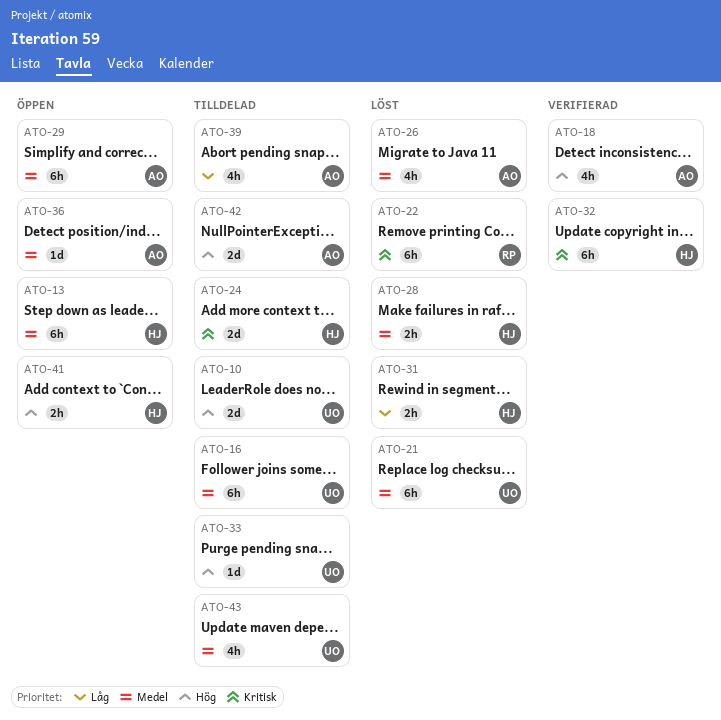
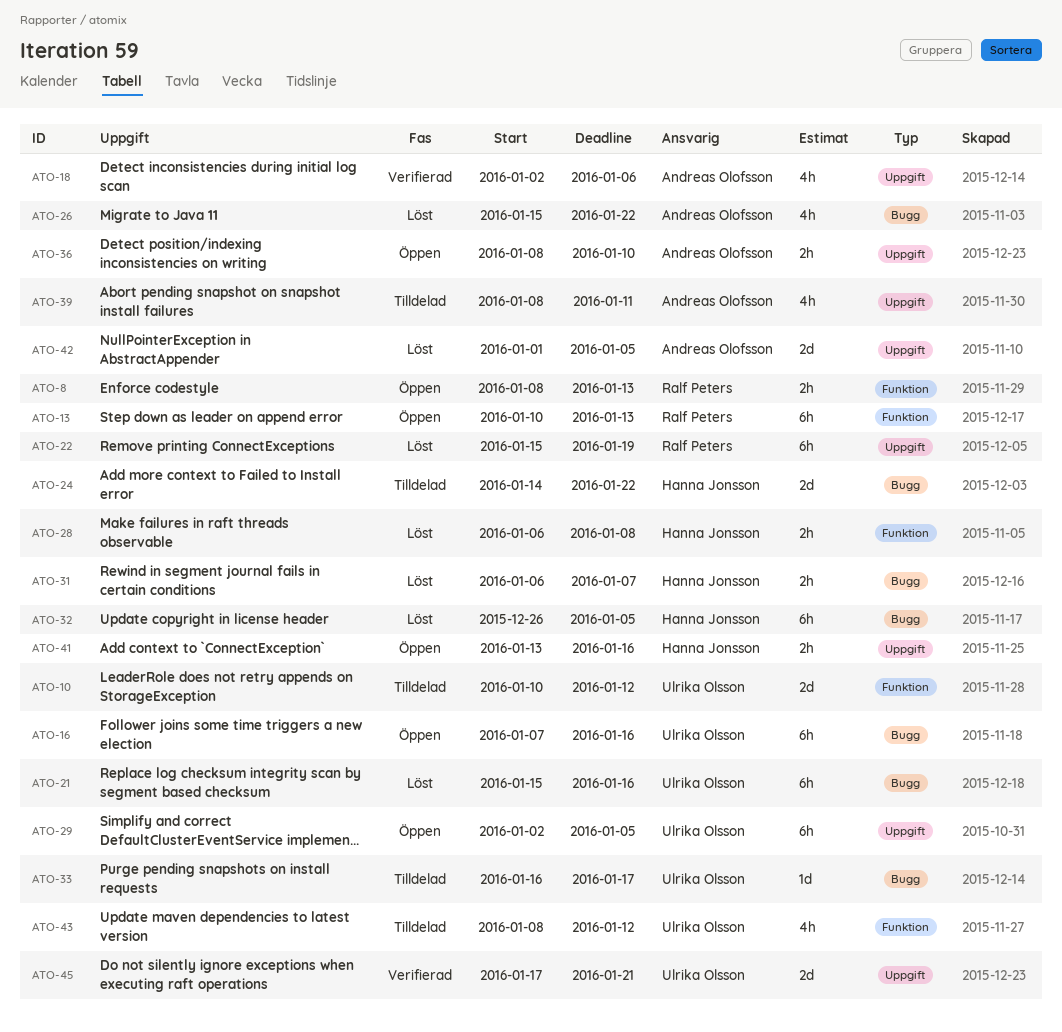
ATO-8: none -> present
ATO-13, owner: Hanna Jonsson -> Ralf Peters
ATO-16, status: Tilldelad -> Öppen
ATO-29, owner: Andreas Olofsson -> Ulrika Olsson
ATO-32, status: Verifierad -> Löst
ATO-36, estimate: 1d -> 2h
ATO-42, status: Tilldelad -> Löst
ATO-45: none -> present

